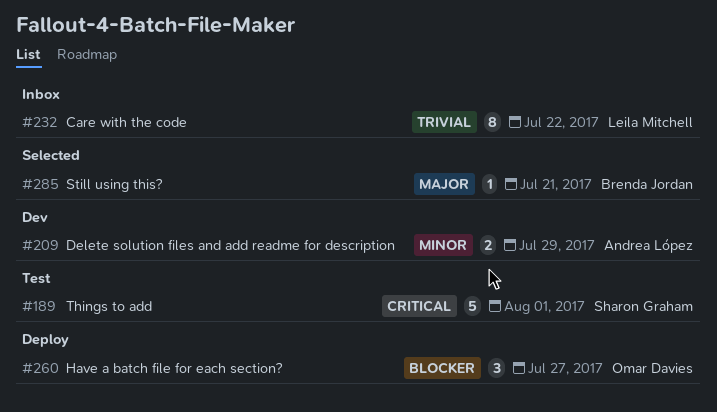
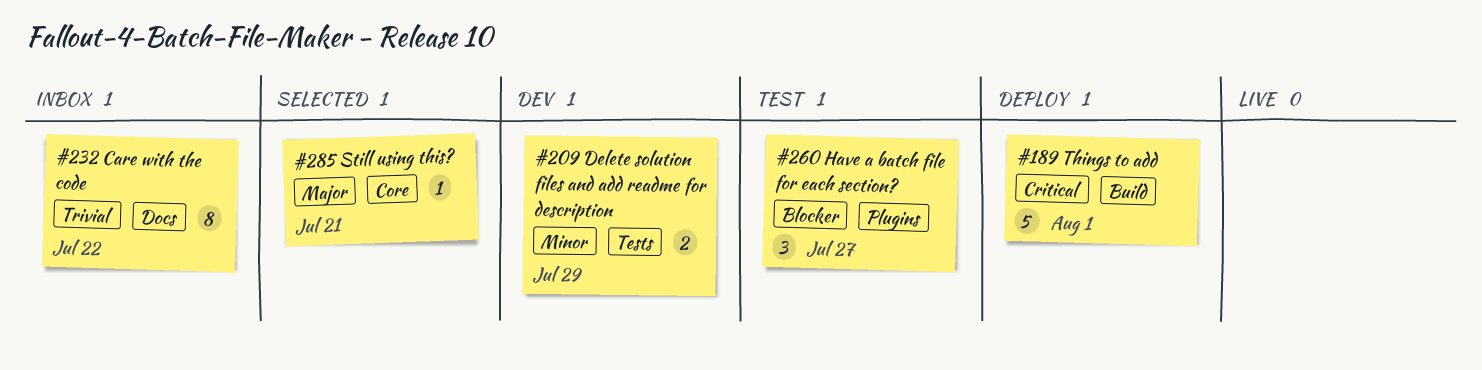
#189, status: Test -> Deploy
#260, status: Deploy -> Test

